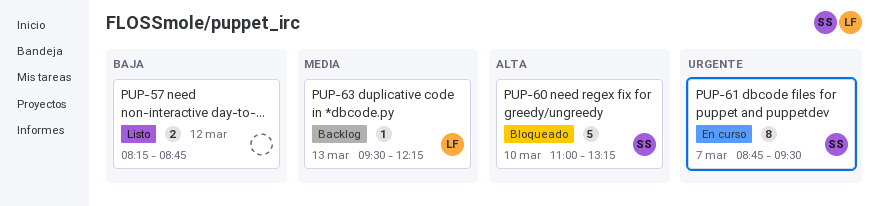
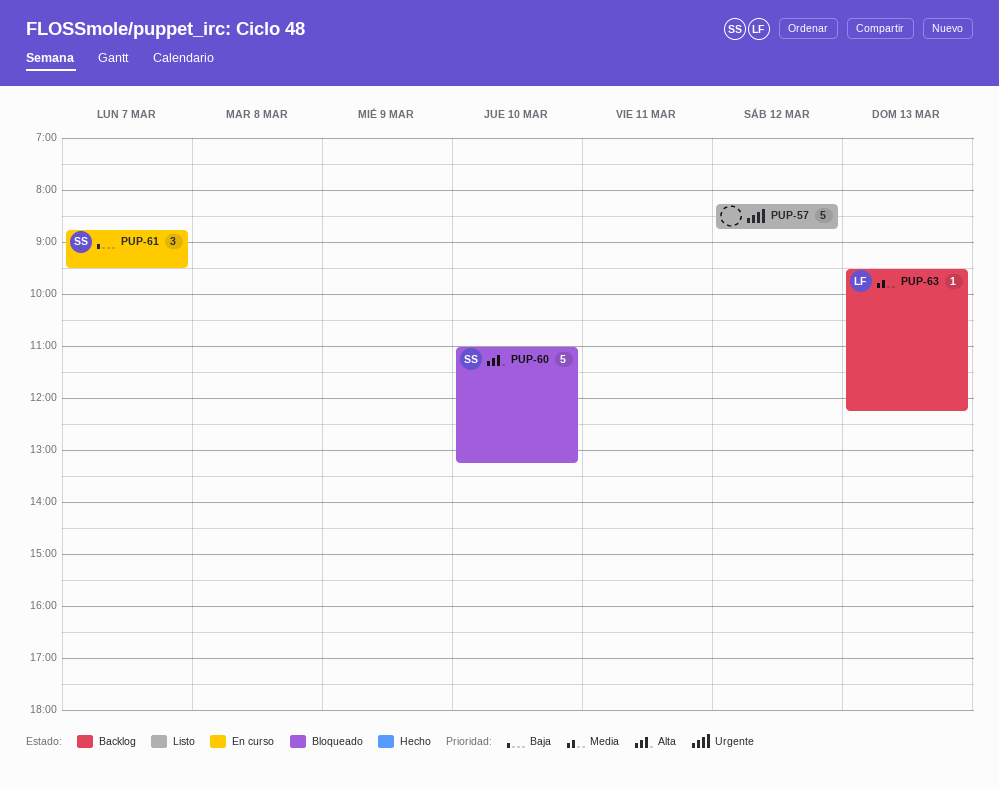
PUP-57, priority: Baja -> Urgente
PUP-57, estimate: 2 -> 5
PUP-61, priority: Urgente -> Baja
PUP-61, estimate: 8 -> 3

